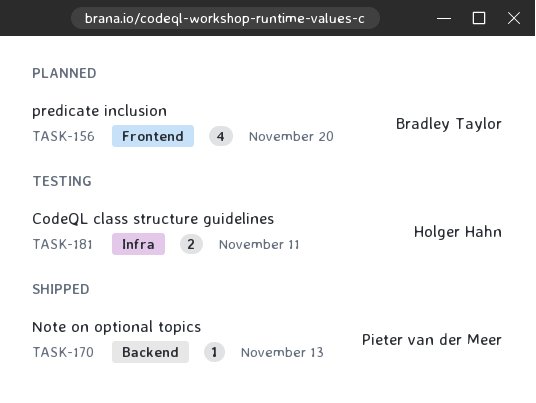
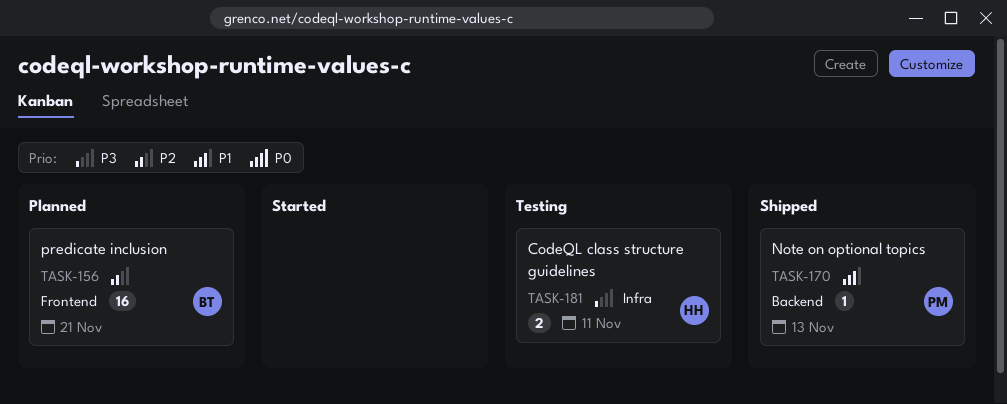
TASK-156, estimate: 4 -> 16
TASK-156, due: Nov 20 -> Nov 21

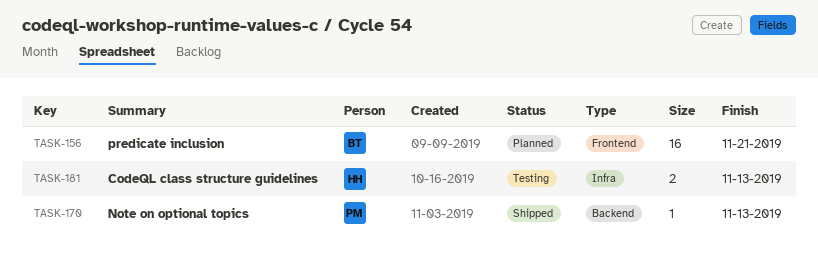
TASK-181, due: Nov 11 -> Nov 13

